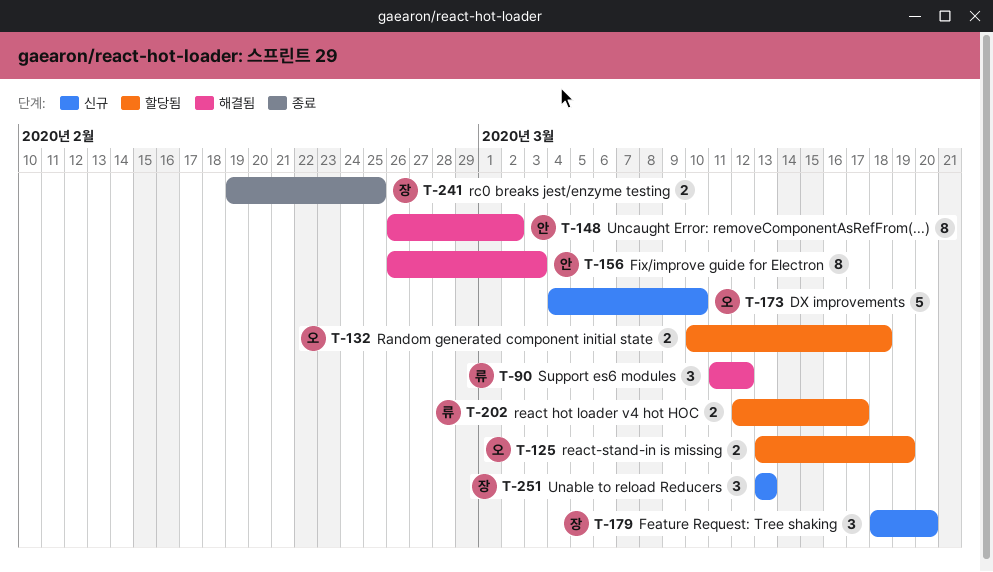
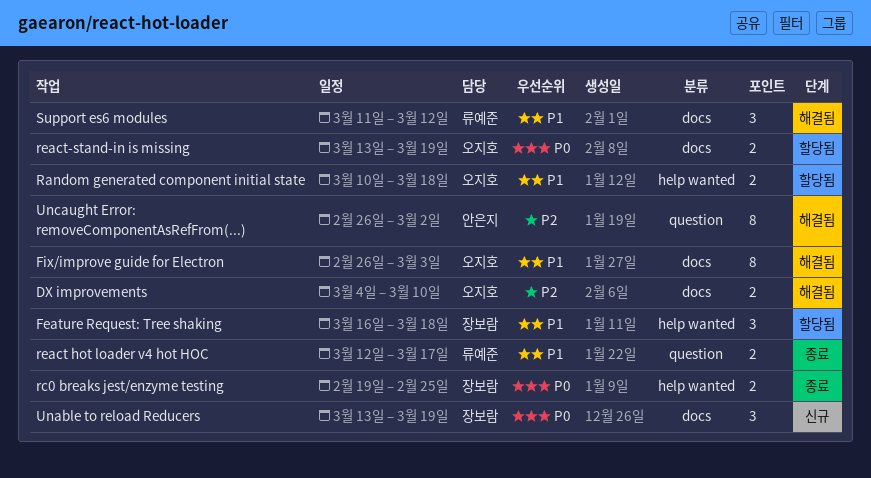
DX improvements, status: 신규 -> 해결됨
DX improvements, estimate: 5 -> 2
Feature Request: Tree shaking, status: 신규 -> 할당됨
Feature Request: Tree shaking, start: Mar 18 -> Mar 16
Feature Request: Tree shaking, due: Mar 20 -> Mar 18
Fix/improve guide for Electron, owner: 안은지 -> 오지호
react hot loader v4 hot HOC, status: 할당됨 -> 종료
Unable to reload Reducers, due: Mar 13 -> Mar 19

